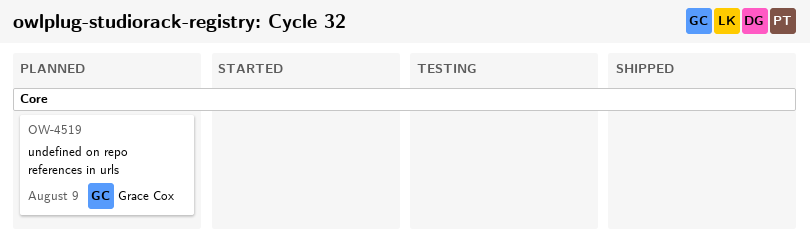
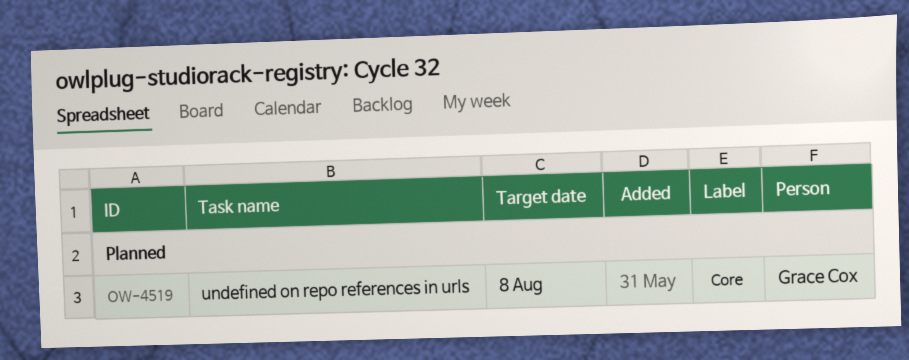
OW-4519, due: Aug 9 -> Aug 8

